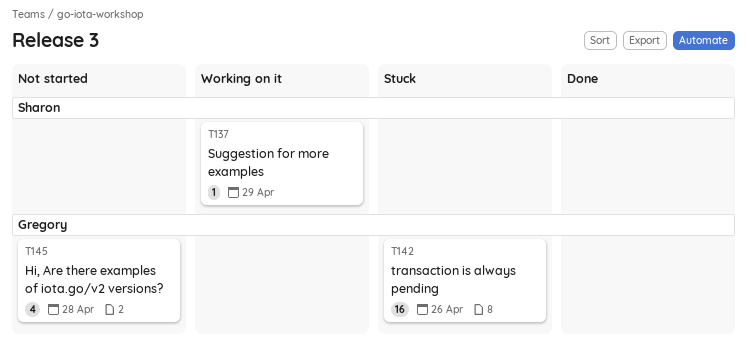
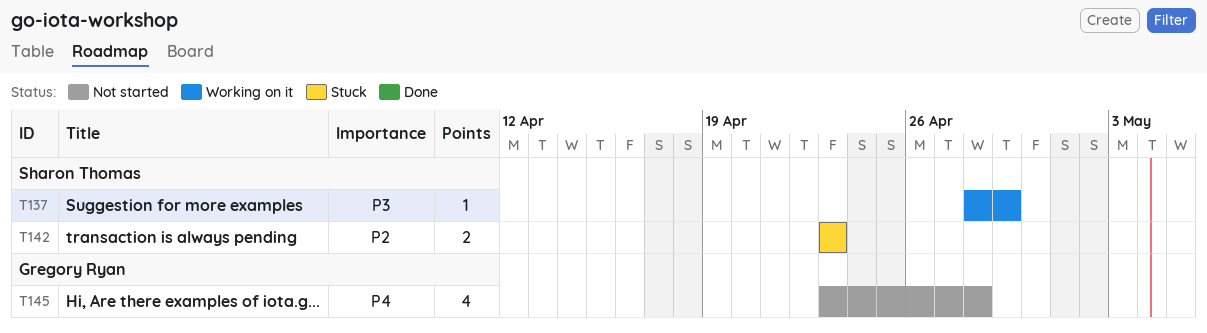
T142, owner: Gregory Ryan -> Sharon Thomas
T142, estimate: 16 -> 2
T142, due: Apr 26 -> Apr 23

